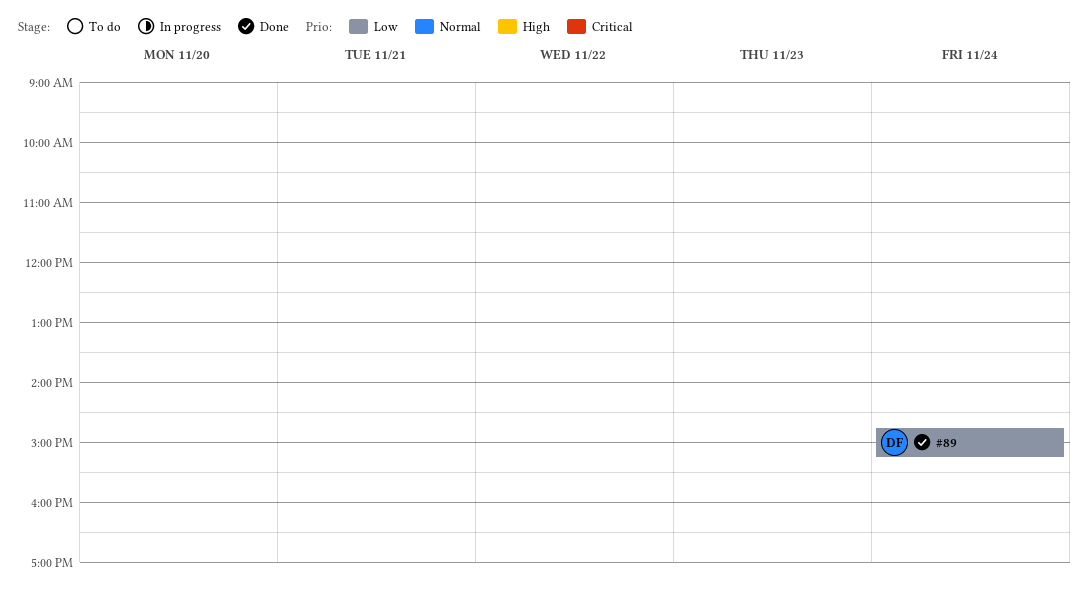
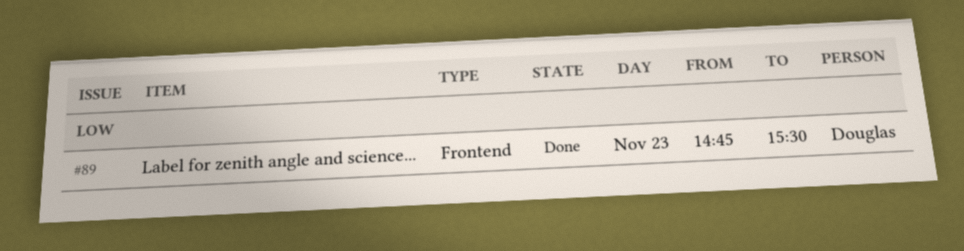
#89, day: Nov 24 -> Nov 23
#89, ends: 15:15 -> 15:30

